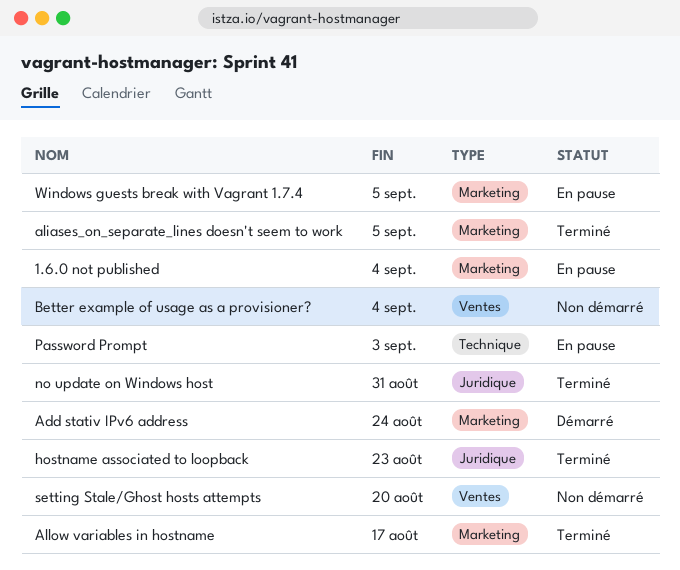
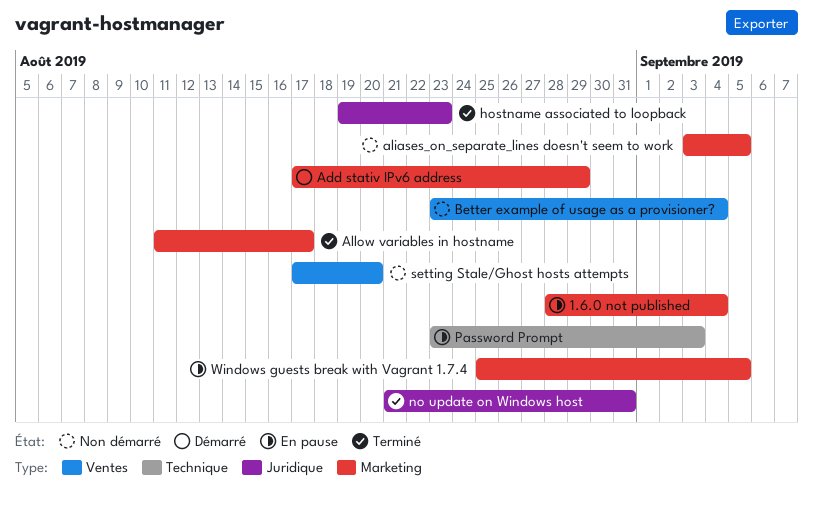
Add stativ IPv6 address, due: Aug 24 -> Aug 29
aliases_on_separate_lines doesn't seem to work, status: Terminé -> Non démarré

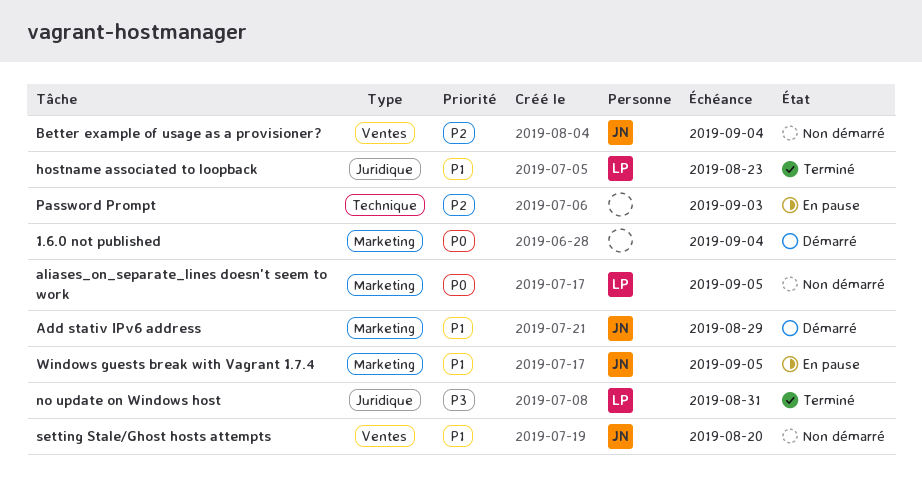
1.6.0 not published, status: En pause -> Démarré
Allow variables in hostname: present -> none

